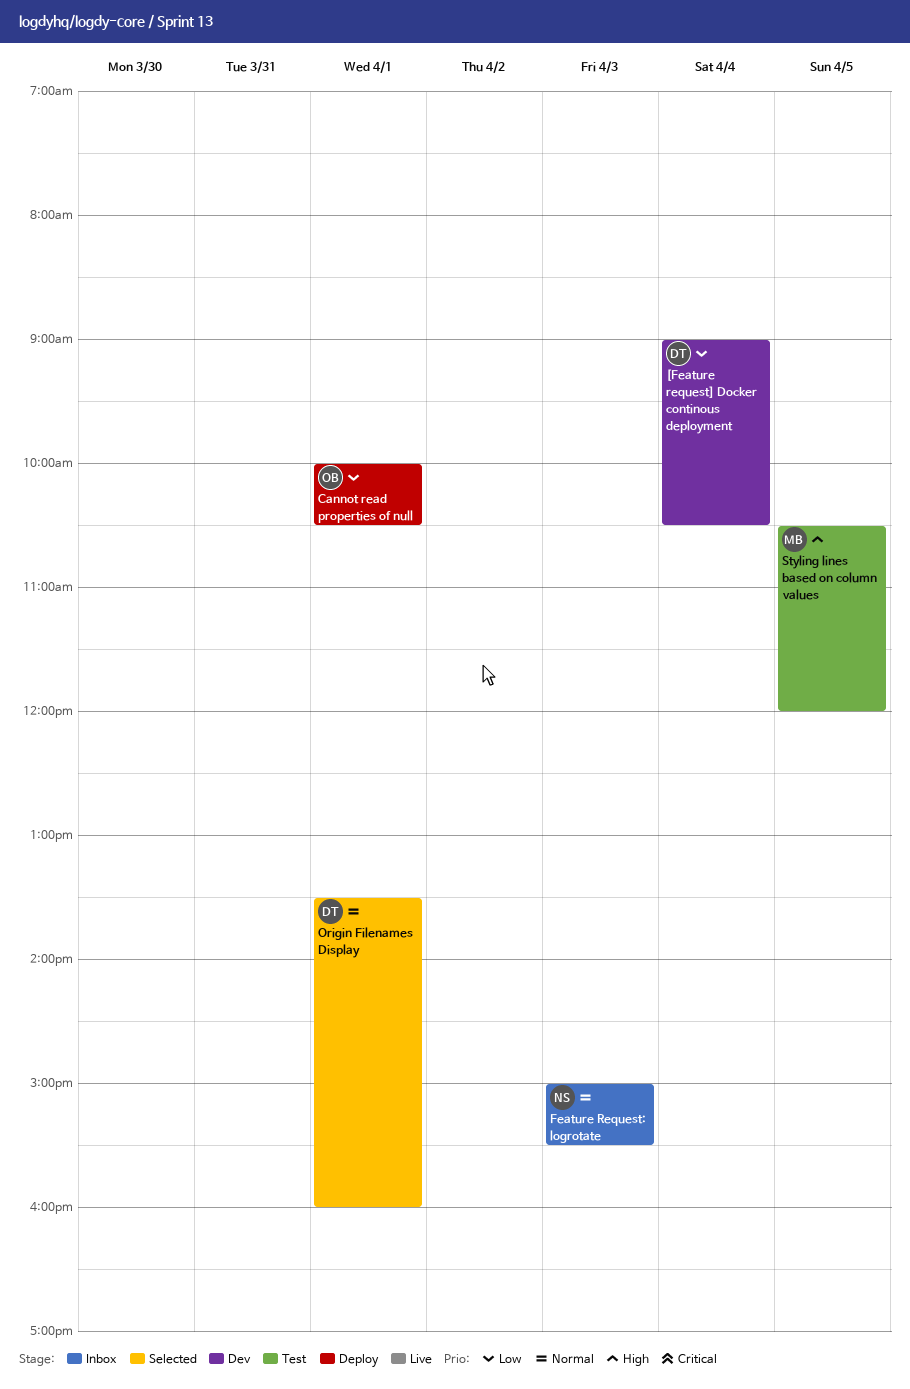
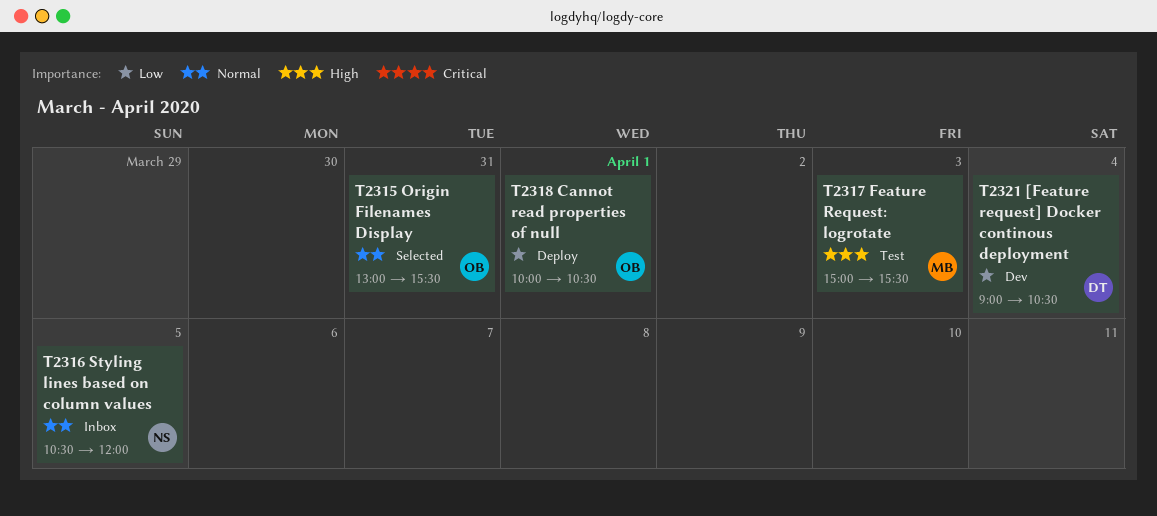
Feature Request: logrotate, status: Inbox -> Test
Feature Request: logrotate, owner: NS -> MB
Feature Request: logrotate, priority: Normal -> High
Origin Filenames Display, owner: DT -> OB
Origin Filenames Display, day: Apr 1 -> Mar 31
Origin Filenames Display, begins: 13:30 -> 13:00
Origin Filenames Display, ends: 16:00 -> 15:30
Styling lines based on column values, status: Test -> Inbox
Styling lines based on column values, owner: MB -> NS
Styling lines based on column values, priority: High -> Normal

